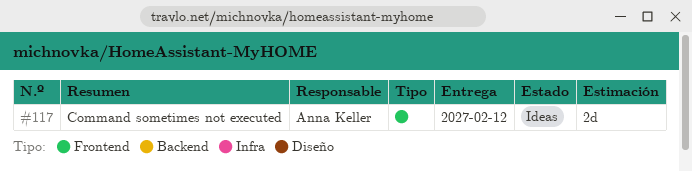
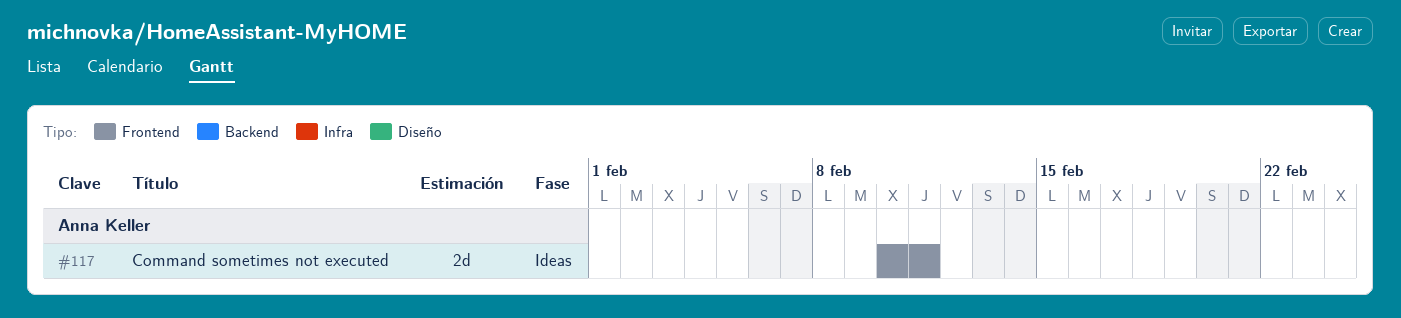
#117, due: Feb 12 -> Feb 11

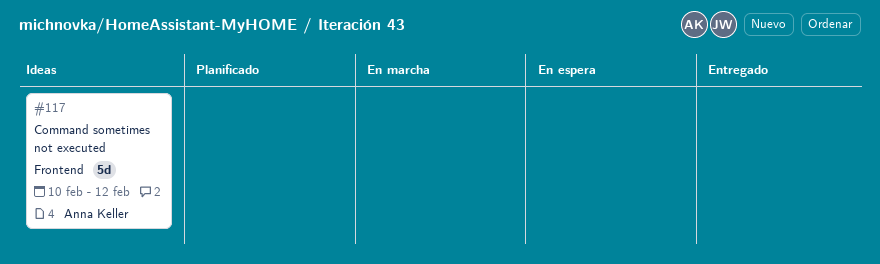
#117, estimate: 2d -> 5d
#117, due: Feb 11 -> Feb 12

